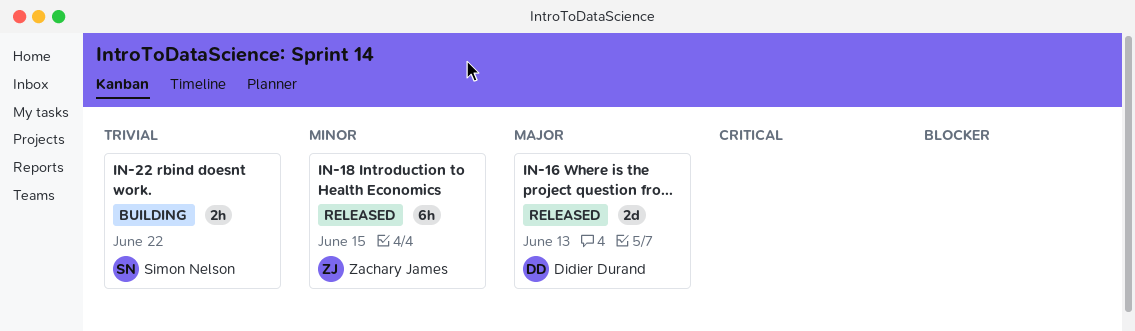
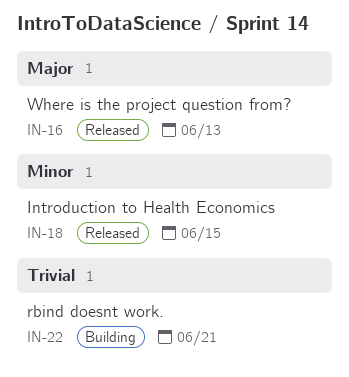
IN-22, due: Jun 22 -> Jun 21

